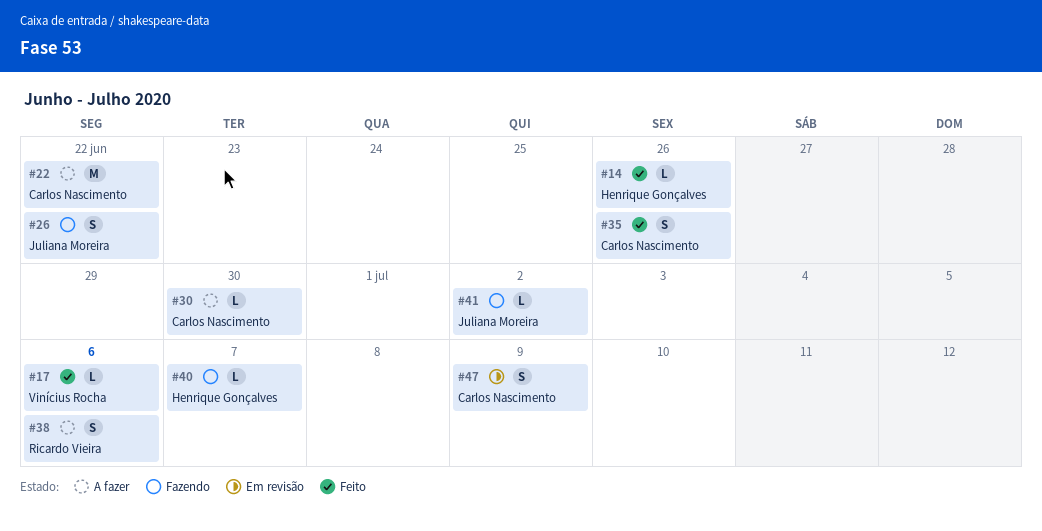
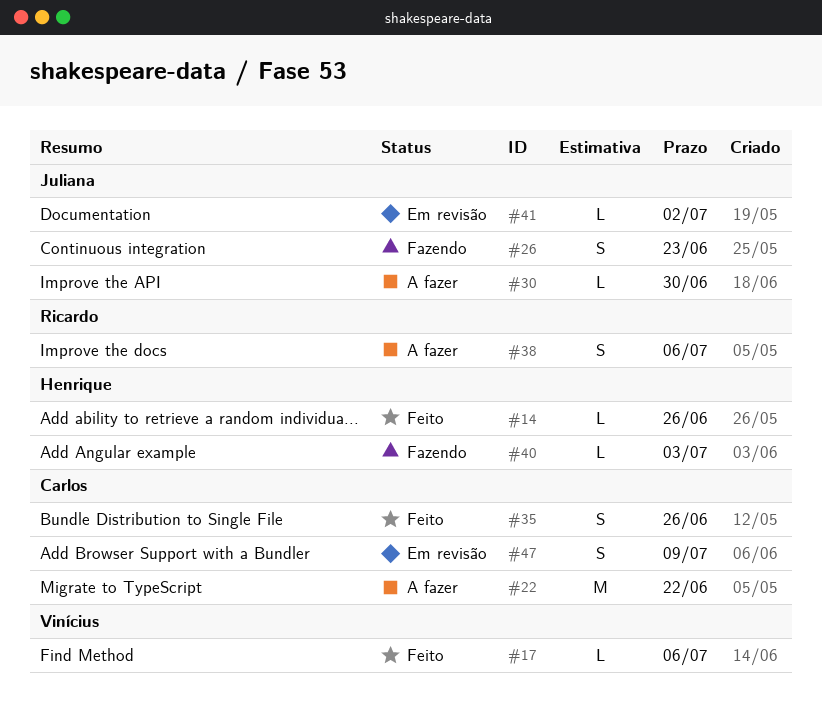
#26, due: Jun 22 -> Jun 23
#30, owner: Carlos Nascimento -> Juliana Moreira
#40, due: Jul 7 -> Jul 3
#41, status: Fazendo -> Em revisão

